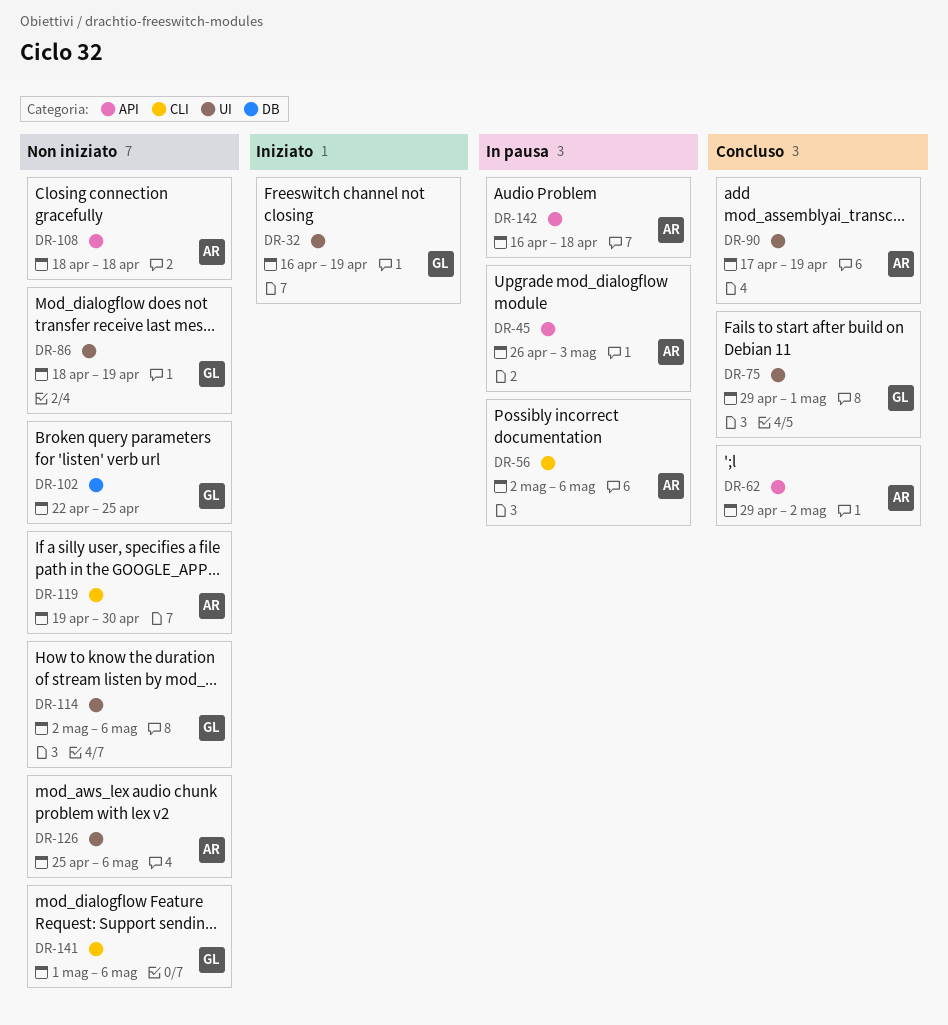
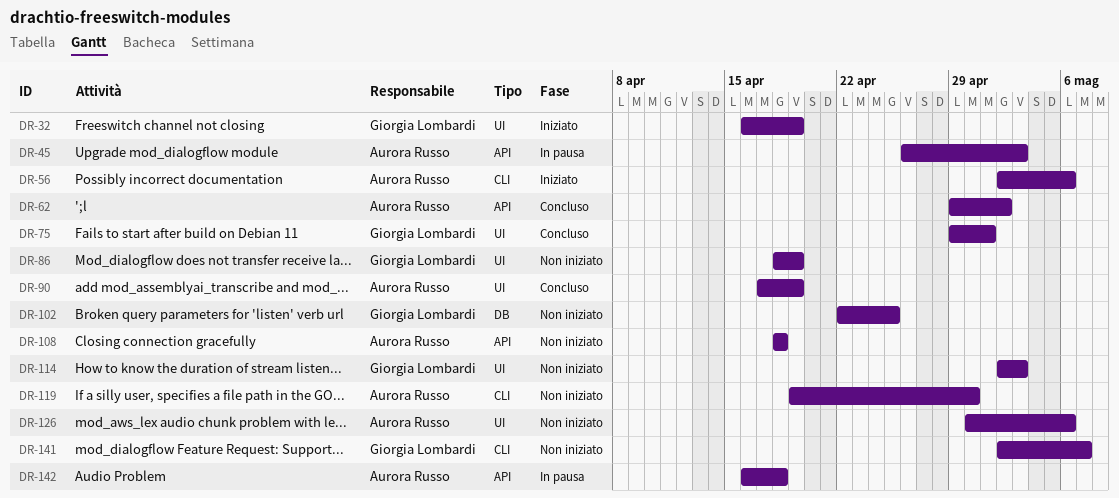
DR-56, status: In pausa -> Iniziato
DR-114, due: May 6 -> May 3
DR-126, start: Apr 25 -> Apr 30
DR-141, start: May 1 -> May 2
DR-141, due: May 6 -> May 7

